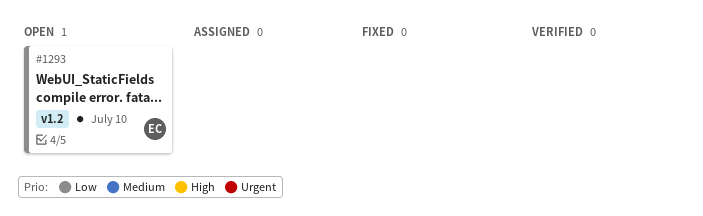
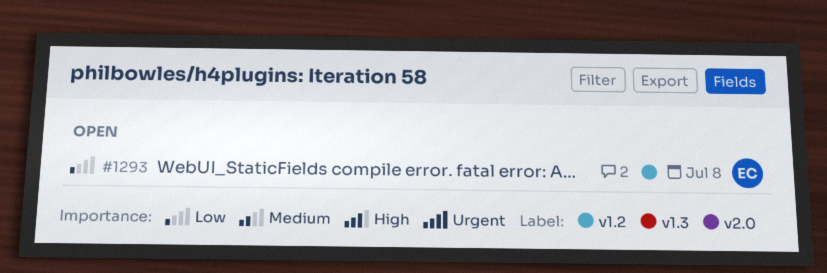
#1293, due: Jul 10 -> Jul 8

